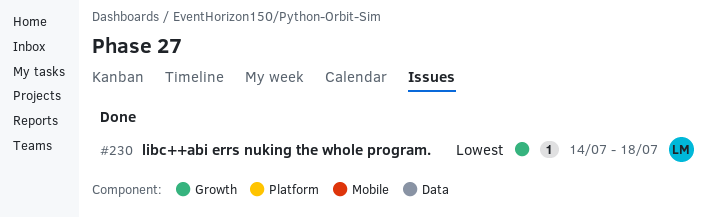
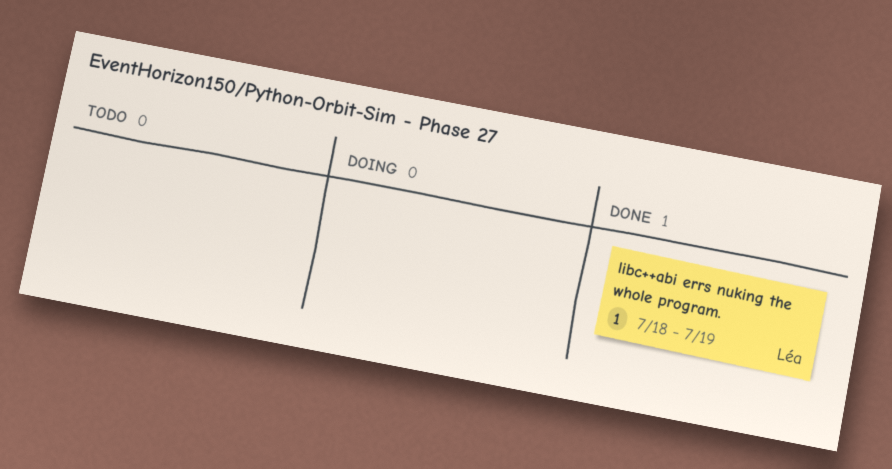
libc++abi errs nuking the whole program., start: Jul 14 -> Jul 18
libc++abi errs nuking the whole program., due: Jul 18 -> Jul 19

